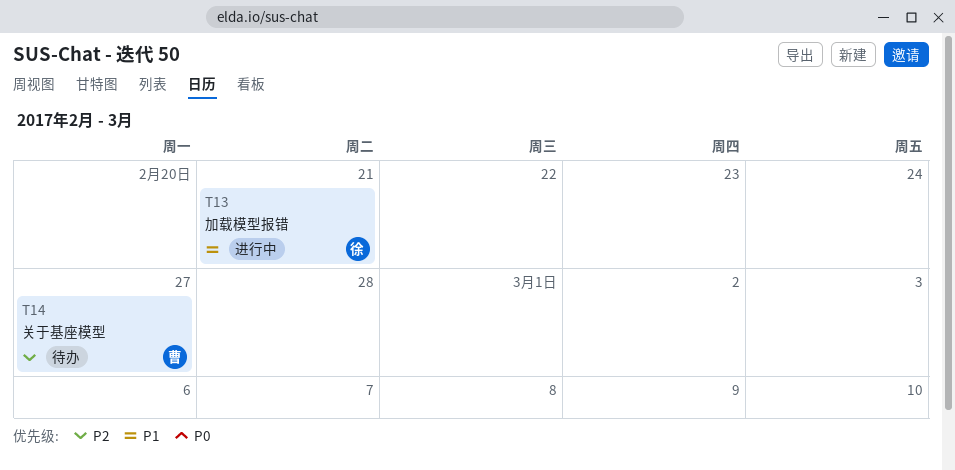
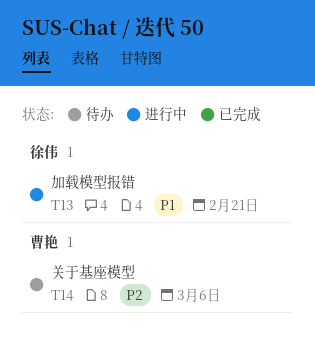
T14, due: Feb 27 -> Mar 6

